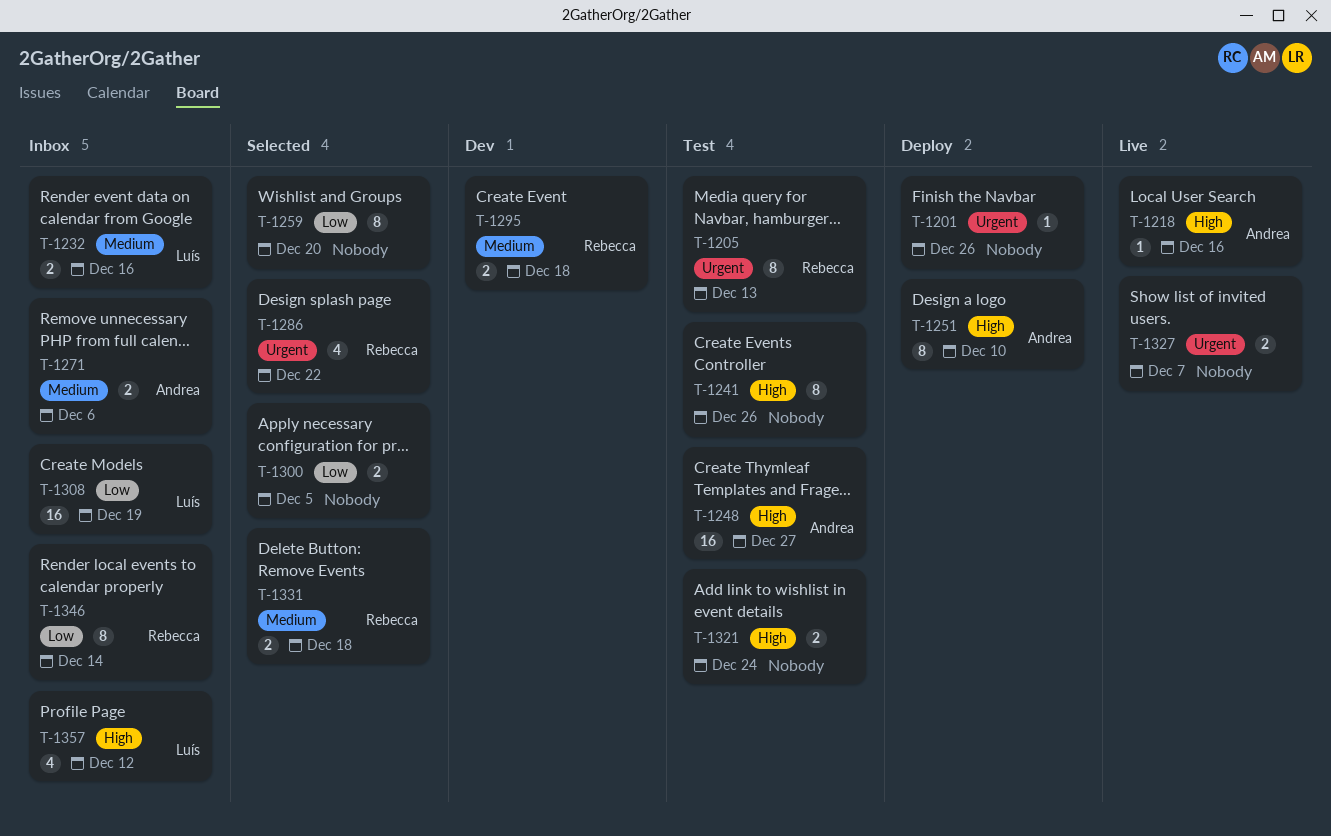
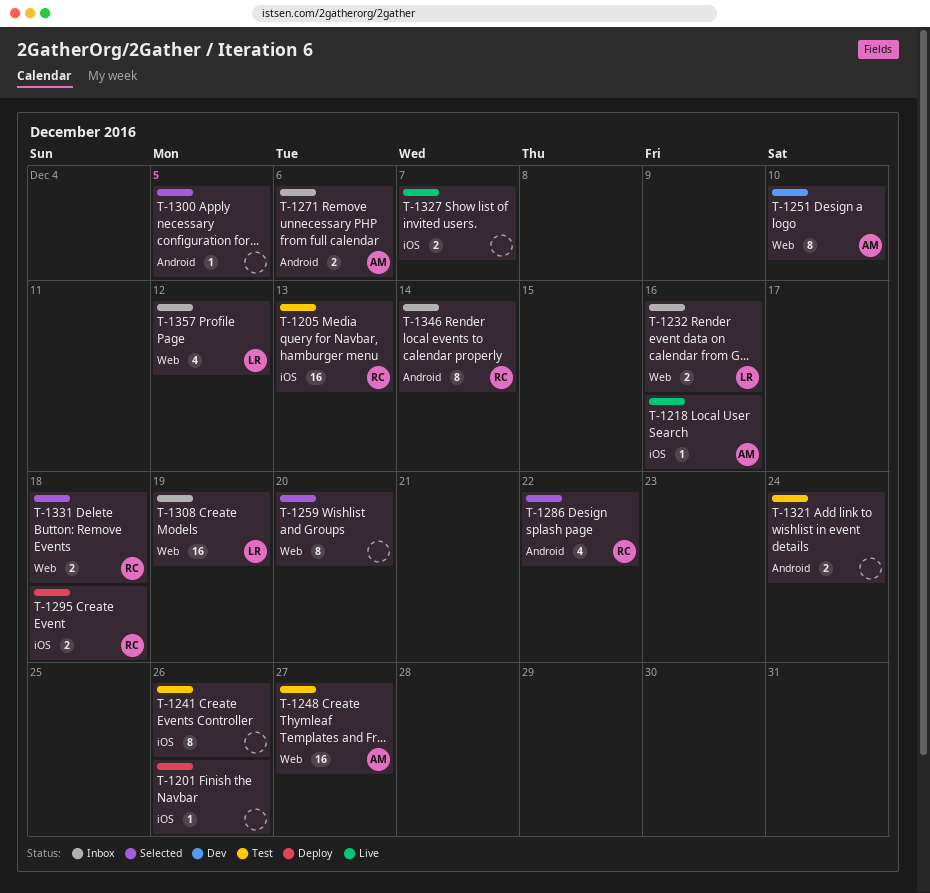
T-1205, estimate: 8 -> 16
T-1251, status: Deploy -> Dev
T-1295, status: Dev -> Deploy
T-1300, estimate: 2 -> 1

